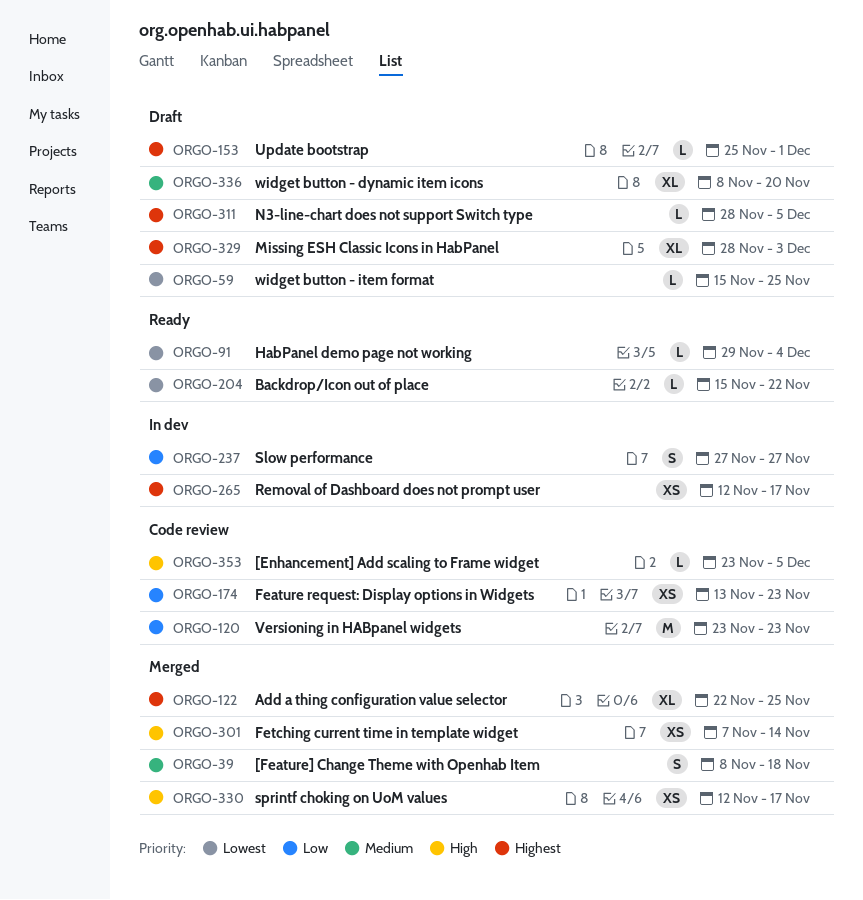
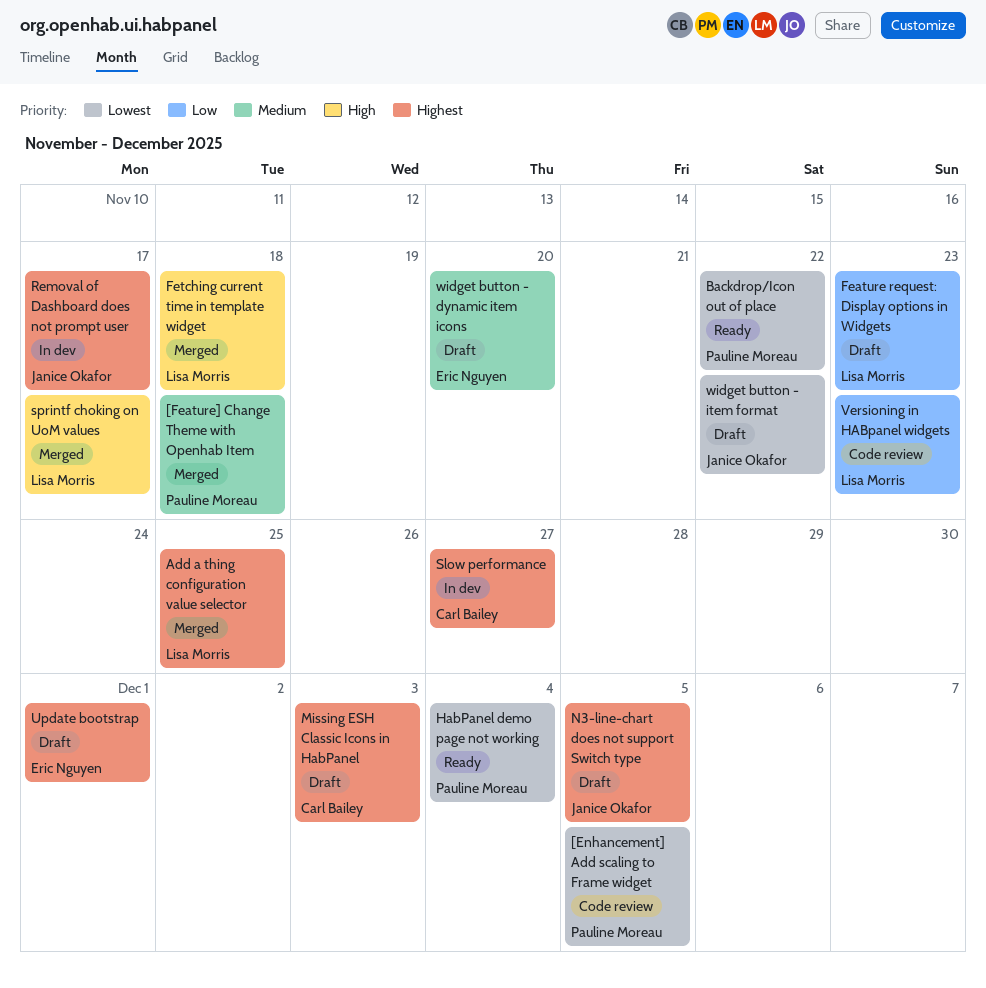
[Enhancement] Add scaling to Frame widget, priority: High -> Lowest
Feature request: Display options in Widgets, status: Code review -> Draft
Fetching current time in template widget, due: Nov 14 -> Nov 18
Slow performance, priority: Low -> Highest
widget button - item format, due: Nov 25 -> Nov 22

